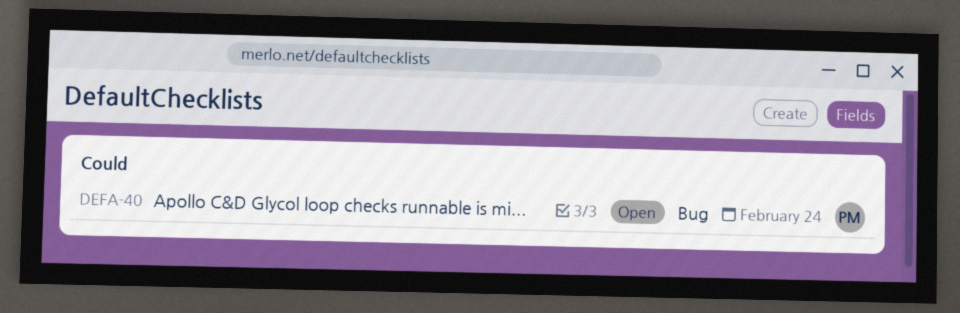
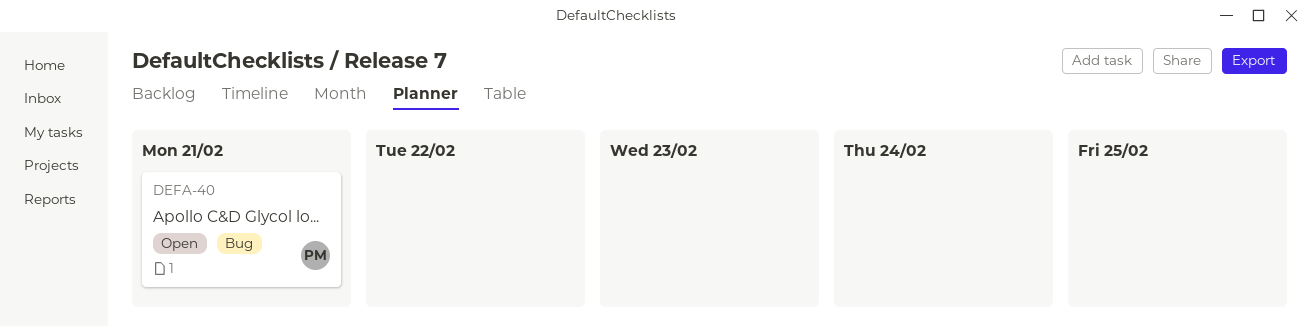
DEFA-40, due: Feb 24 -> Feb 21

